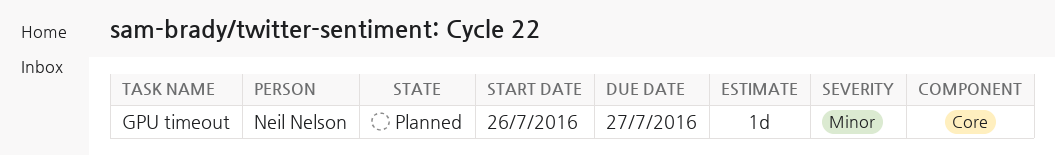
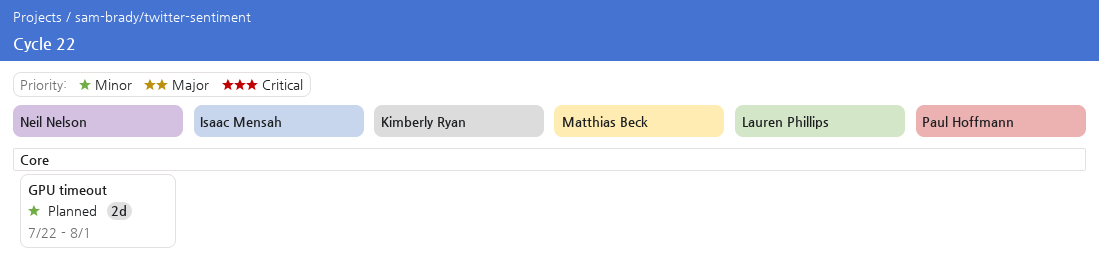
GPU timeout, estimate: 1d -> 2d
GPU timeout, start: Jul 26 -> Jul 22
GPU timeout, due: Jul 27 -> Aug 1

